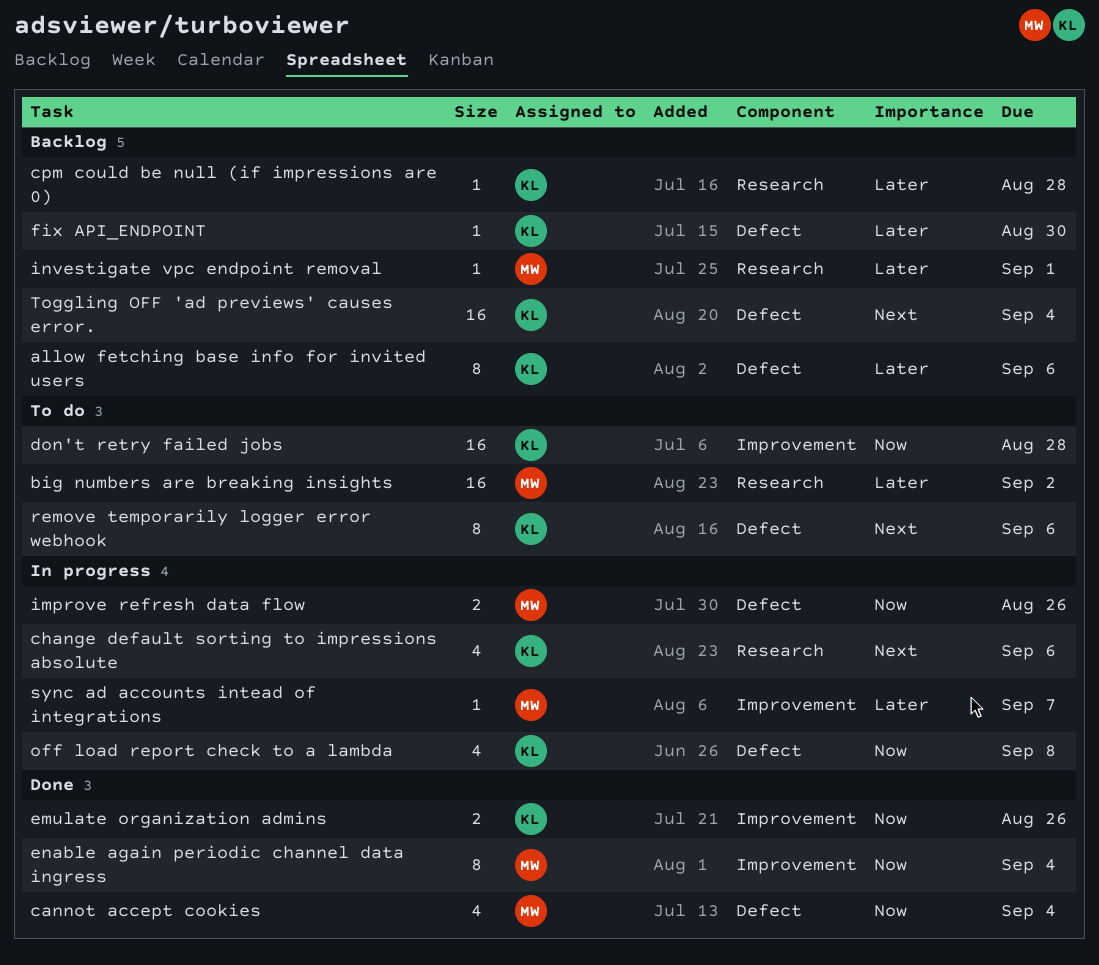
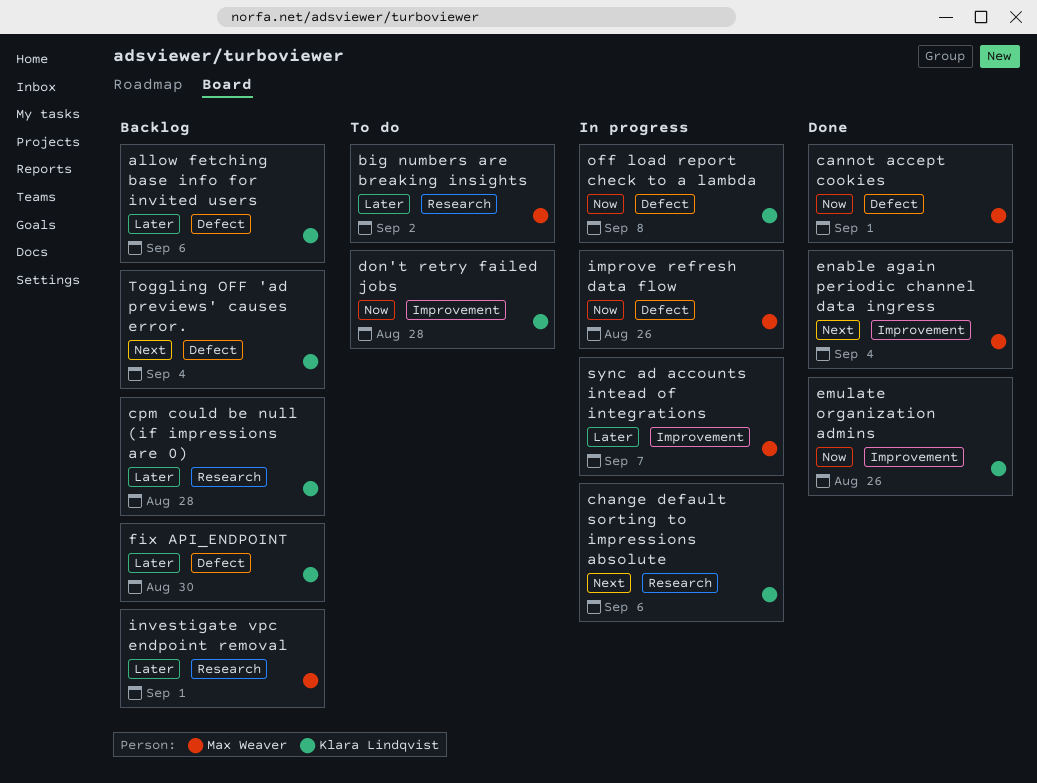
cannot accept cookies, due: Sep 4 -> Sep 1
enable again periodic channel data ingress, priority: Now -> Next
remove temporarily logger error webhook: present -> none

